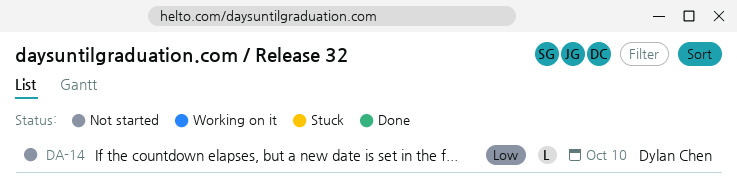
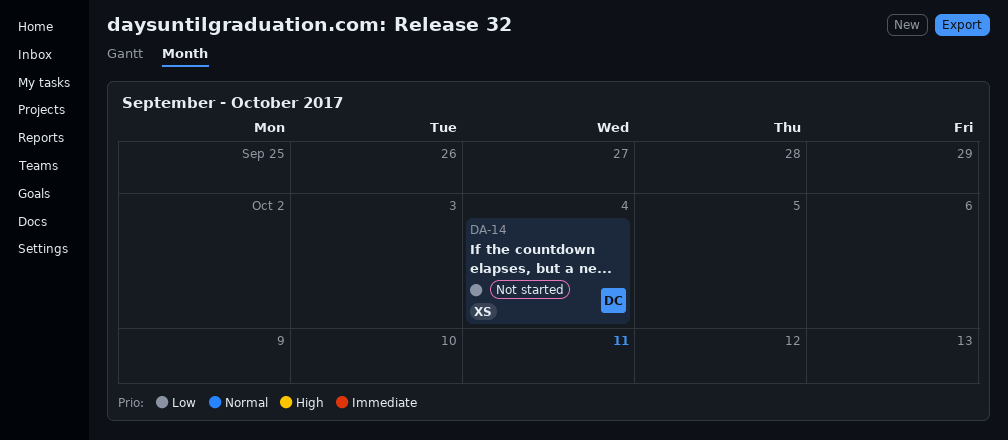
DA-14, estimate: L -> XS
DA-14, due: Oct 10 -> Oct 4

